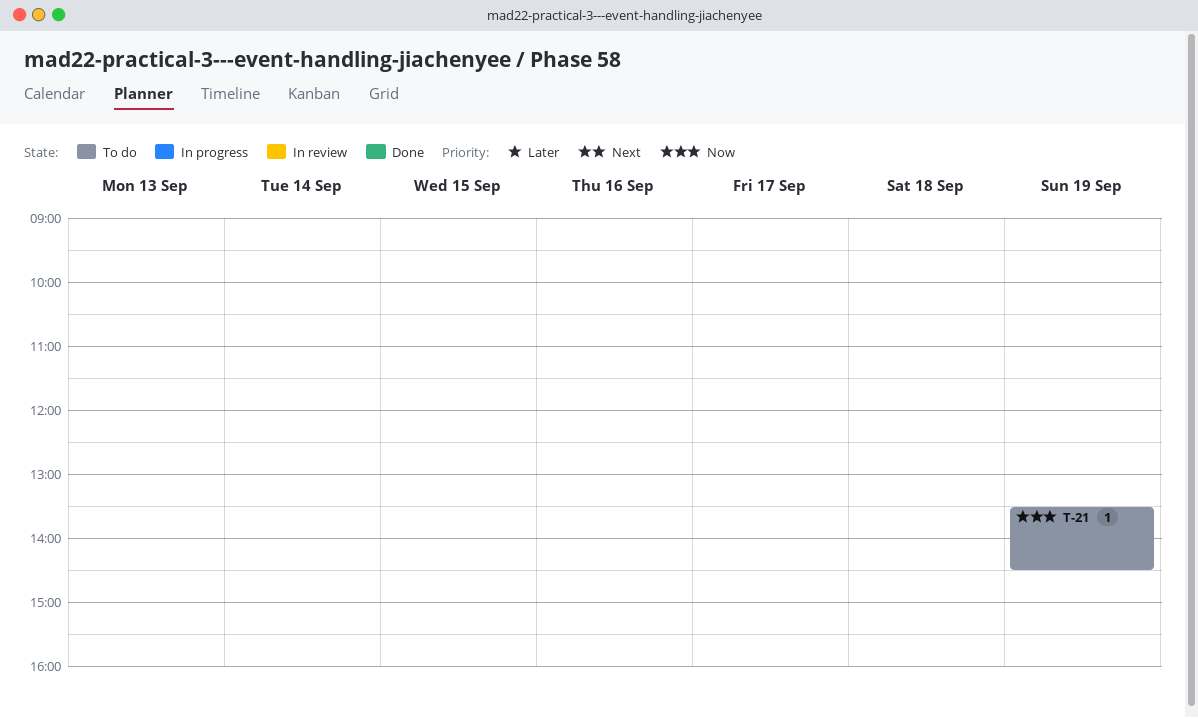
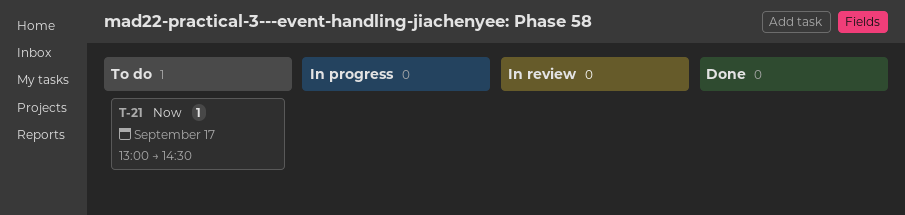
T-21, day: Sep 19 -> Sep 17
T-21, begins: 13:30 -> 13:00

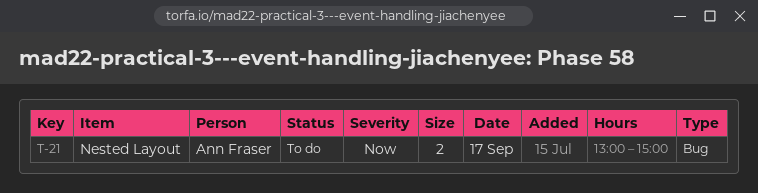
T-21, estimate: 1 -> 2
T-21, ends: 14:30 -> 15:00

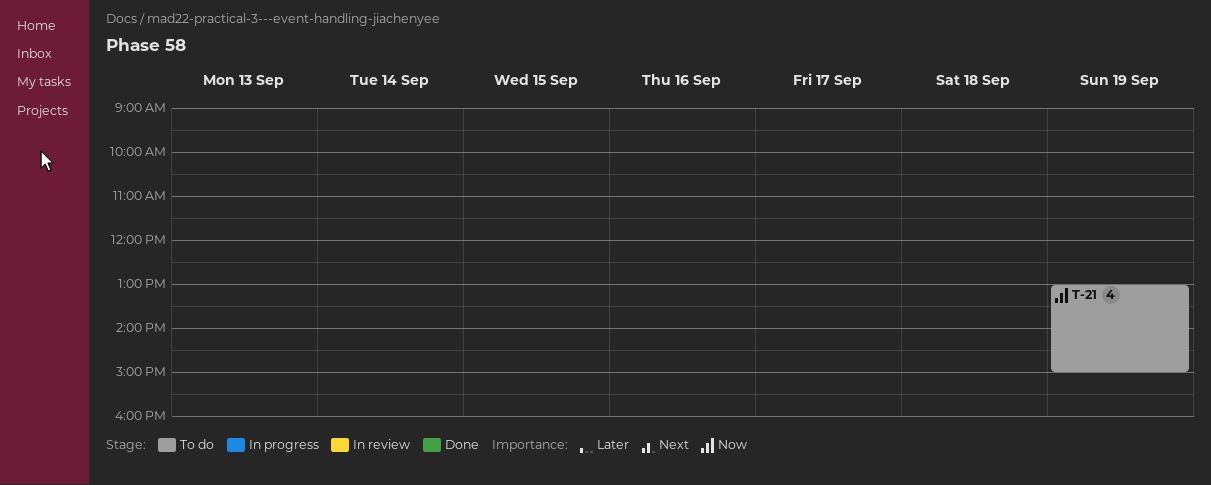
T-21, estimate: 2 -> 4
T-21, day: Sep 17 -> Sep 19

